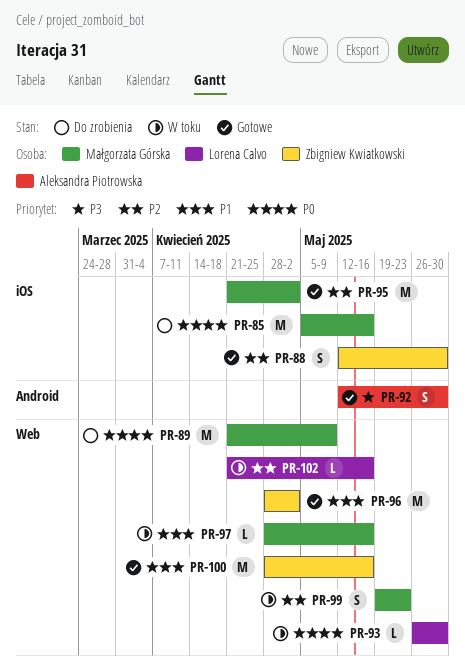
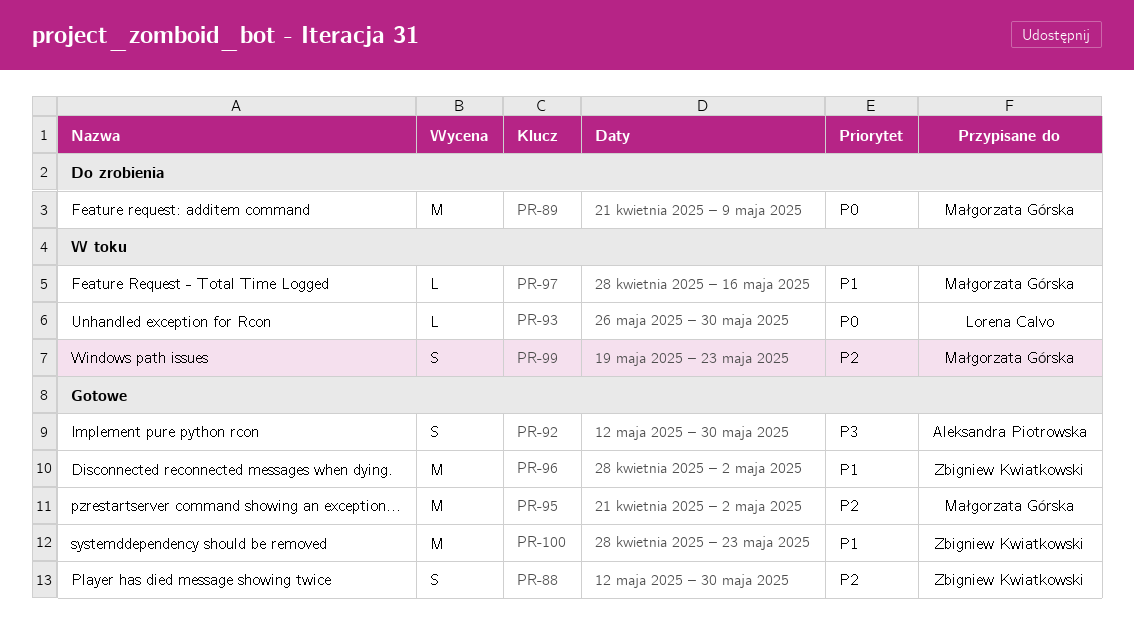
PR-85: present -> none
PR-100, due: May 16 -> May 23
PR-102: present -> none

